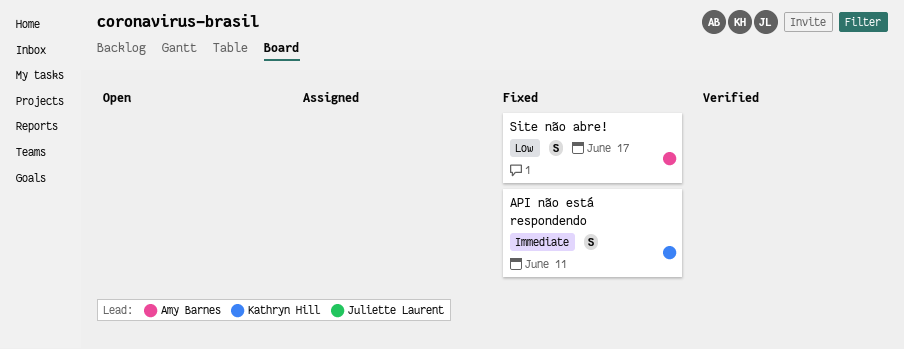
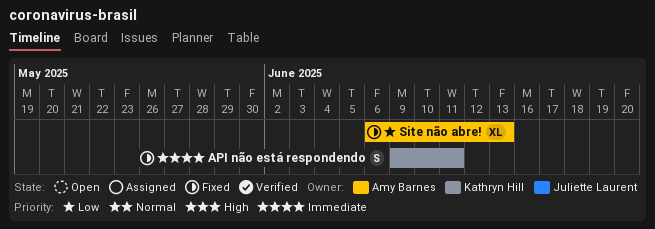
Site não abre!, estimate: S -> XL
Site não abre!, due: Jun 17 -> Jun 13

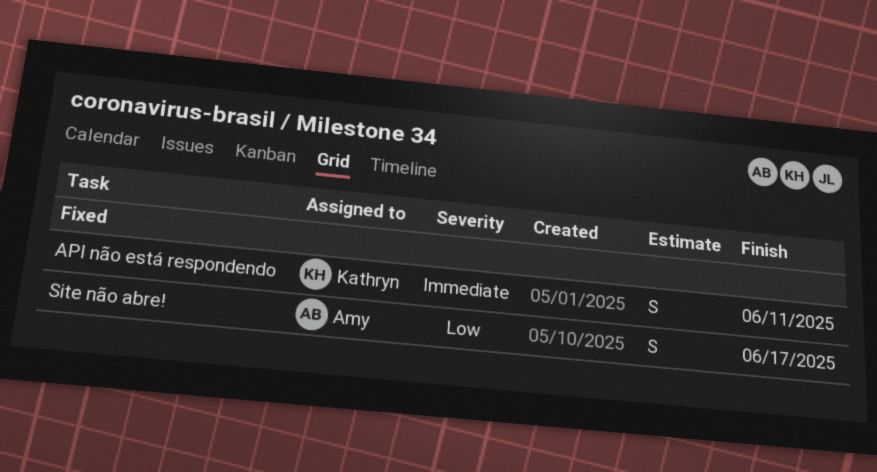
Site não abre!, estimate: XL -> S
Site não abre!, due: Jun 13 -> Jun 17

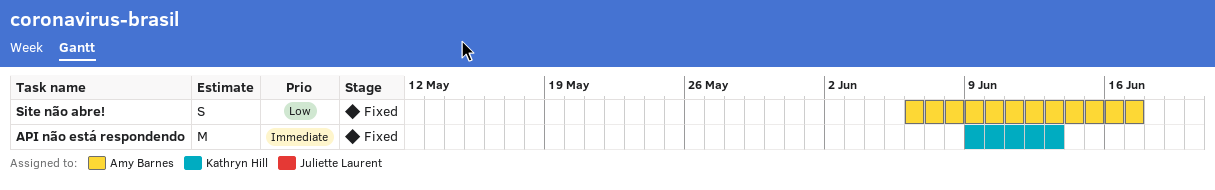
API não está respondendo, estimate: S -> M
API não está respondendo, due: Jun 11 -> Jun 13

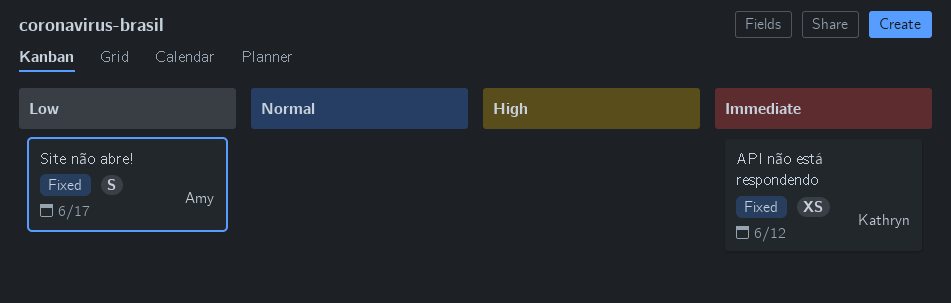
API não está respondendo, estimate: M -> XS
API não está respondendo, due: Jun 13 -> Jun 12

